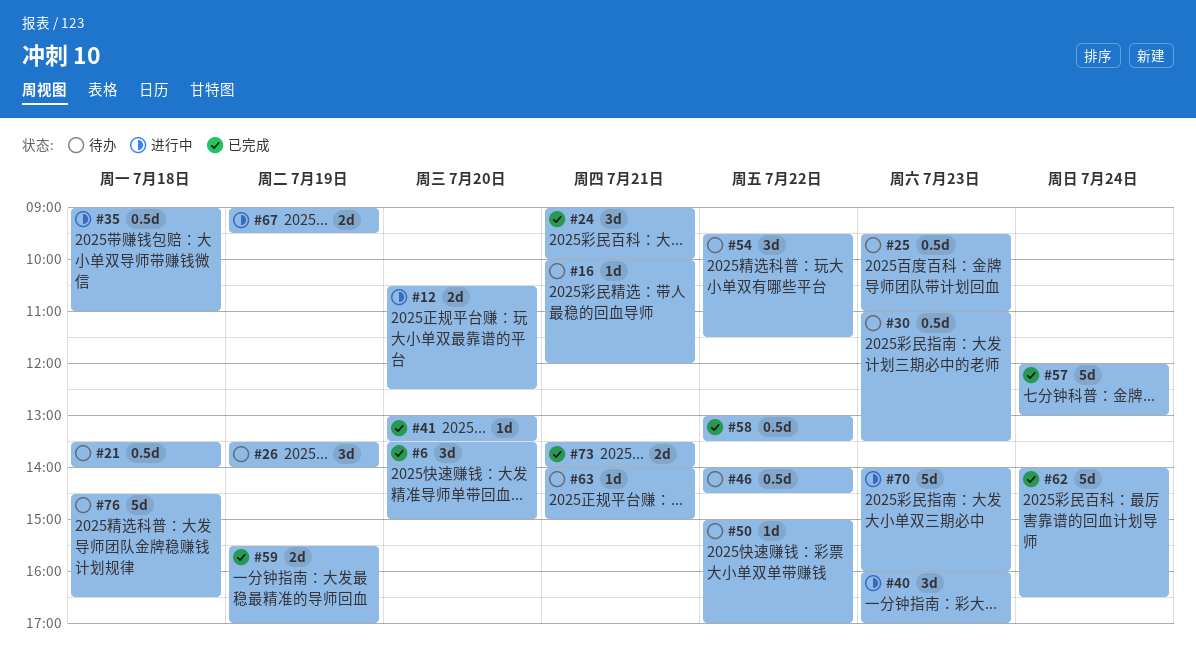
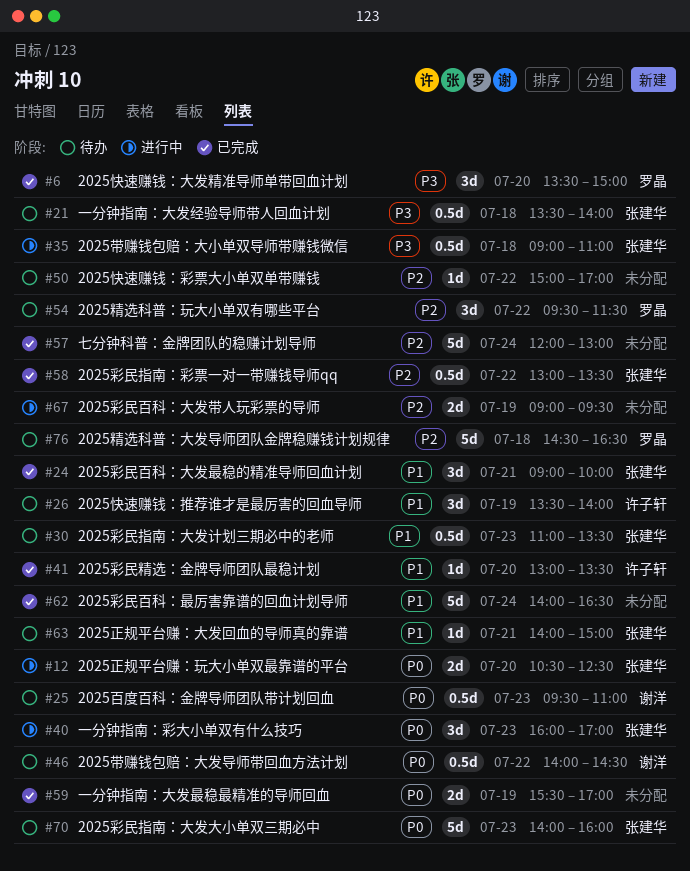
#16: present -> none
#70, status: 进行中 -> 待办
#73: present -> none

